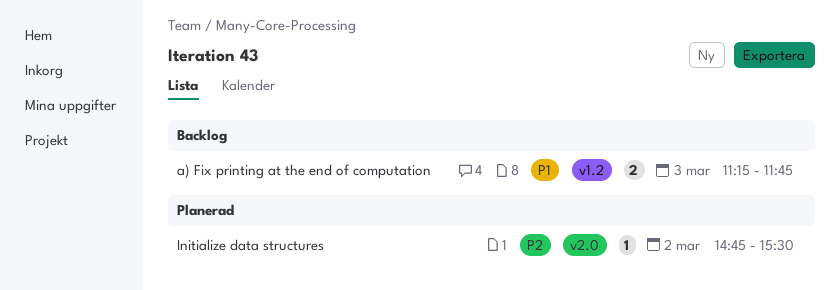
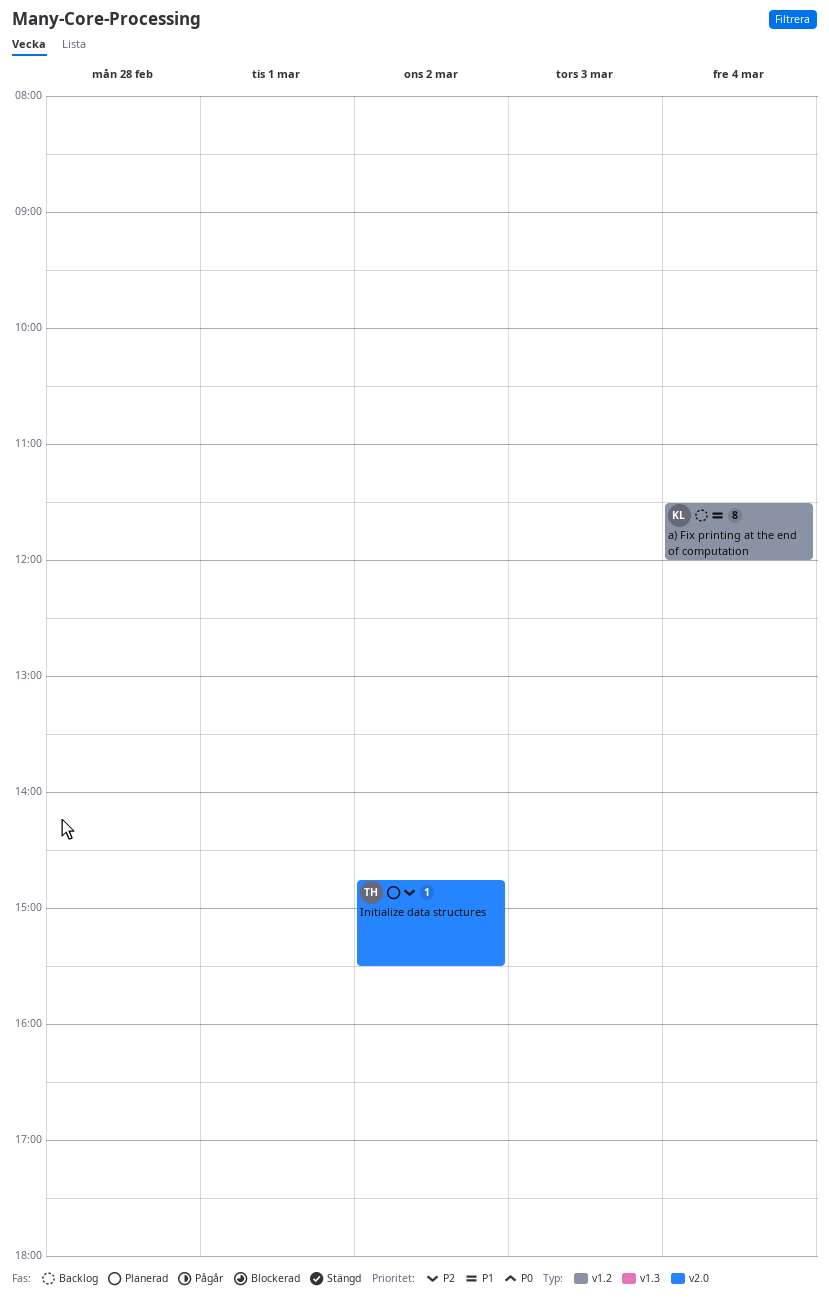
a) Fix printing at the end of computation, estimate: 2 -> 8
a) Fix printing at the end of computation, day: Mar 3 -> Mar 4
a) Fix printing at the end of computation, begins: 11:15 -> 11:30
a) Fix printing at the end of computation, ends: 11:45 -> 12:00

